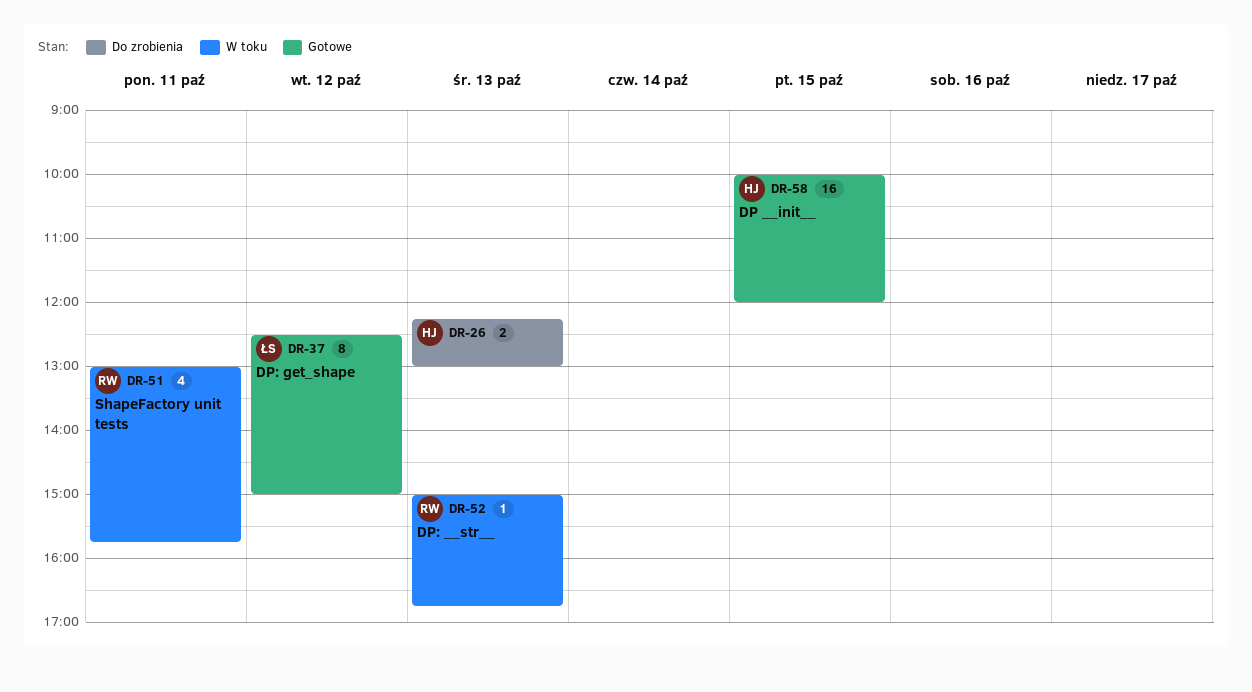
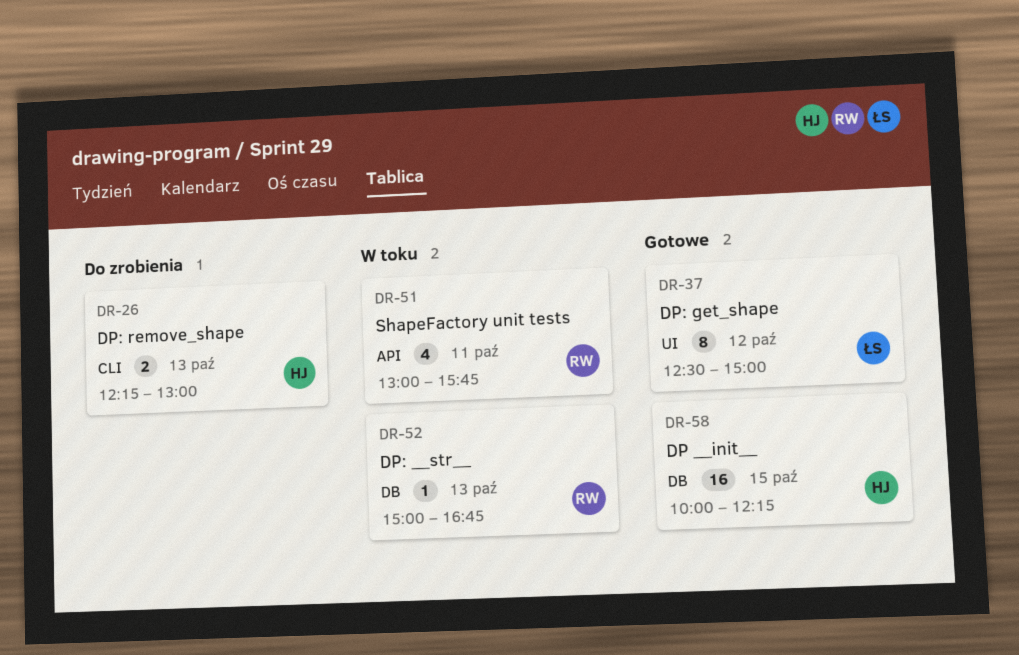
DR-58, ends: 12:00 -> 12:15

